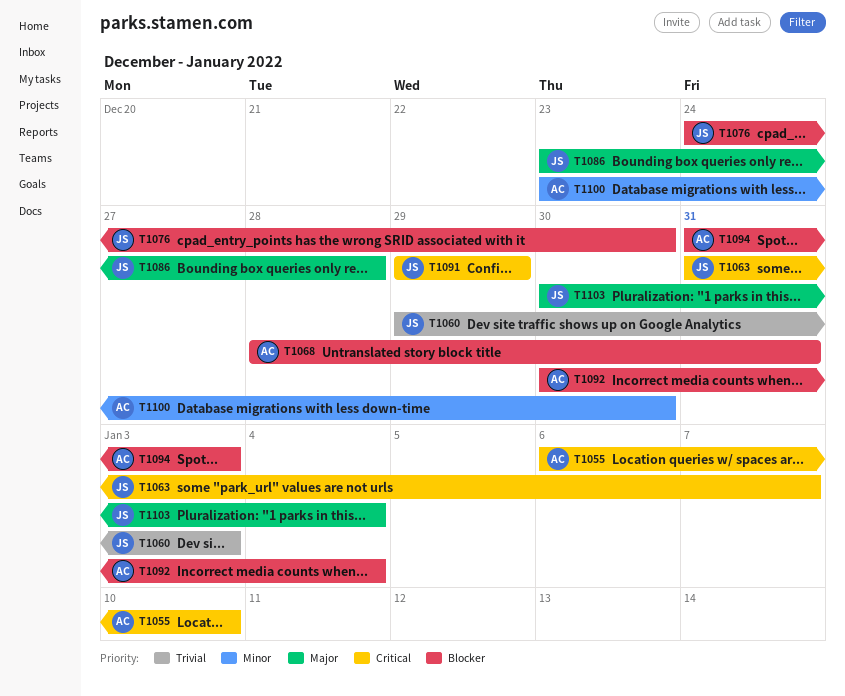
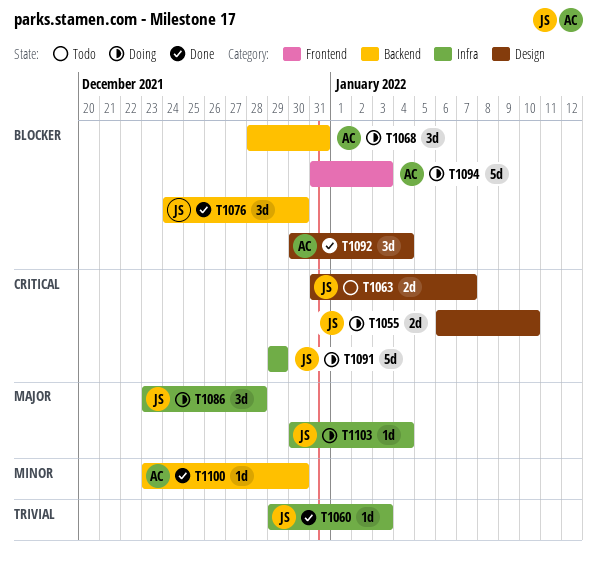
T1055, owner: AC -> JS

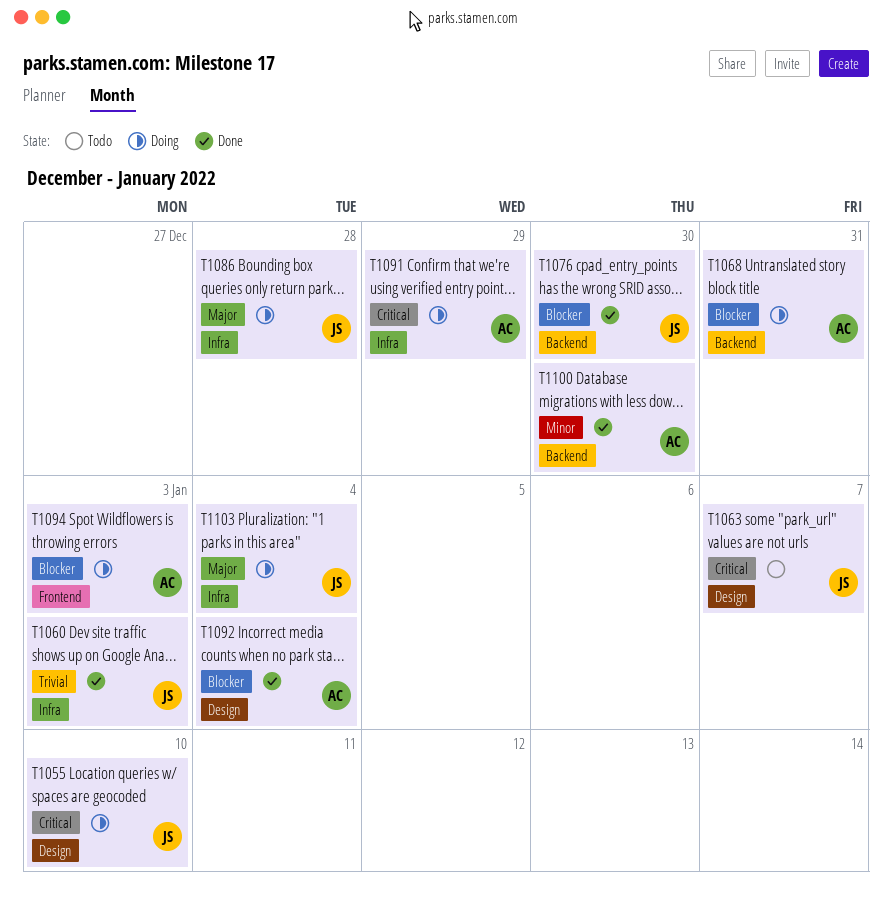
T1091, owner: JS -> AC

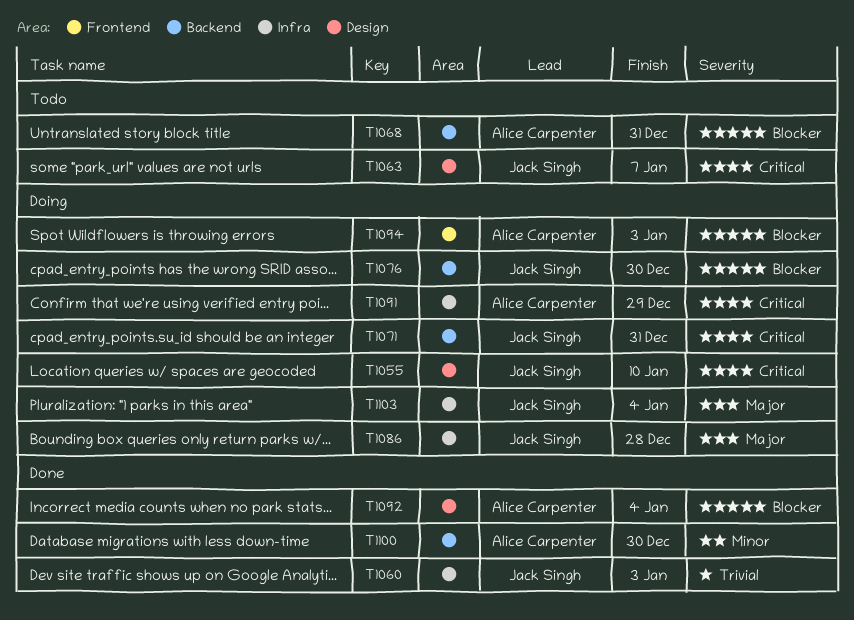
T1068, status: Doing -> Todo
T1071: none -> present
T1076, status: Done -> Doing

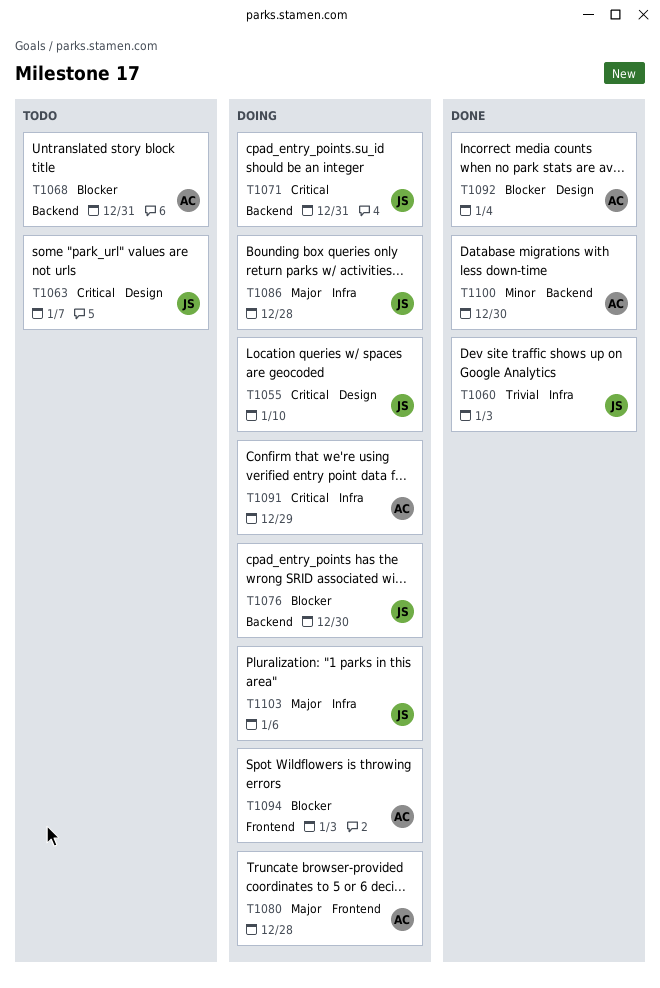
T1080: none -> present
T1103, due: Jan 4 -> Jan 6

